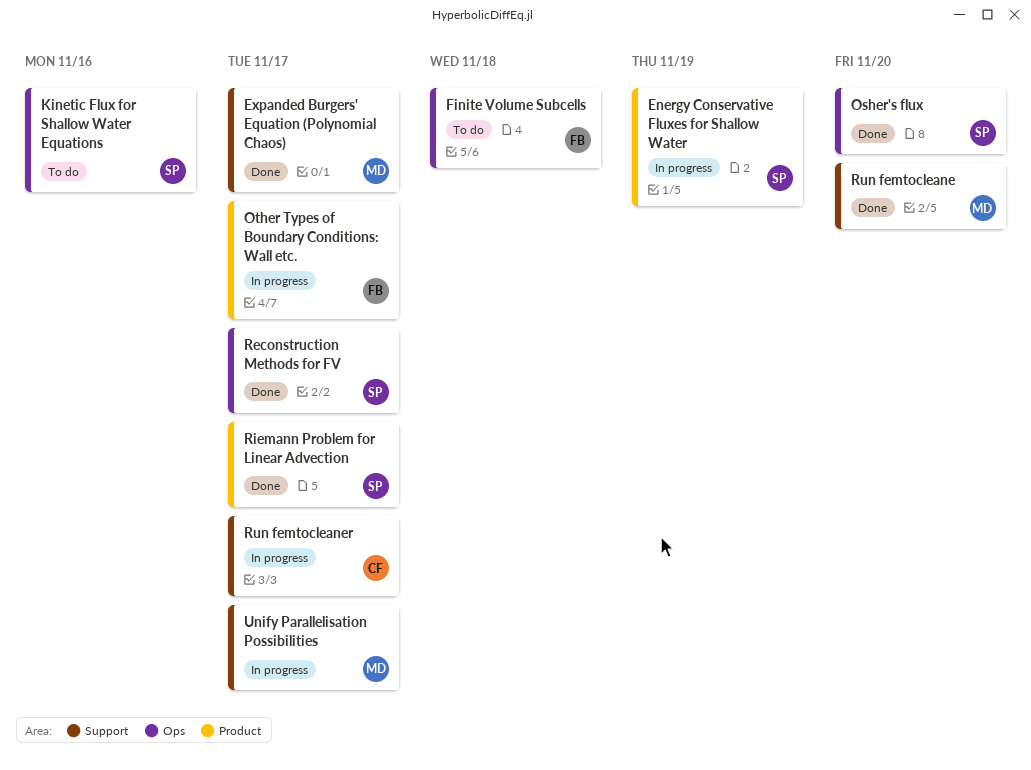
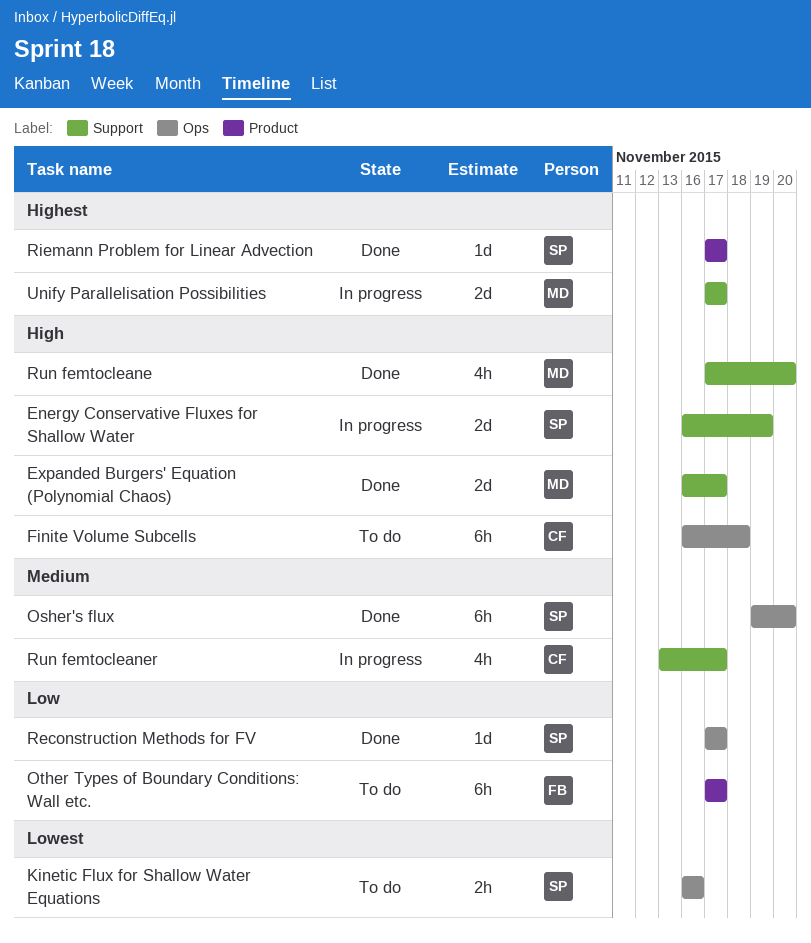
Energy Conservative Fluxes for Shallow Water, label: Product -> Support
Finite Volume Subcells, owner: FB -> CF
Other Types of Boundary Conditions: Wall etc., status: In progress -> To do

